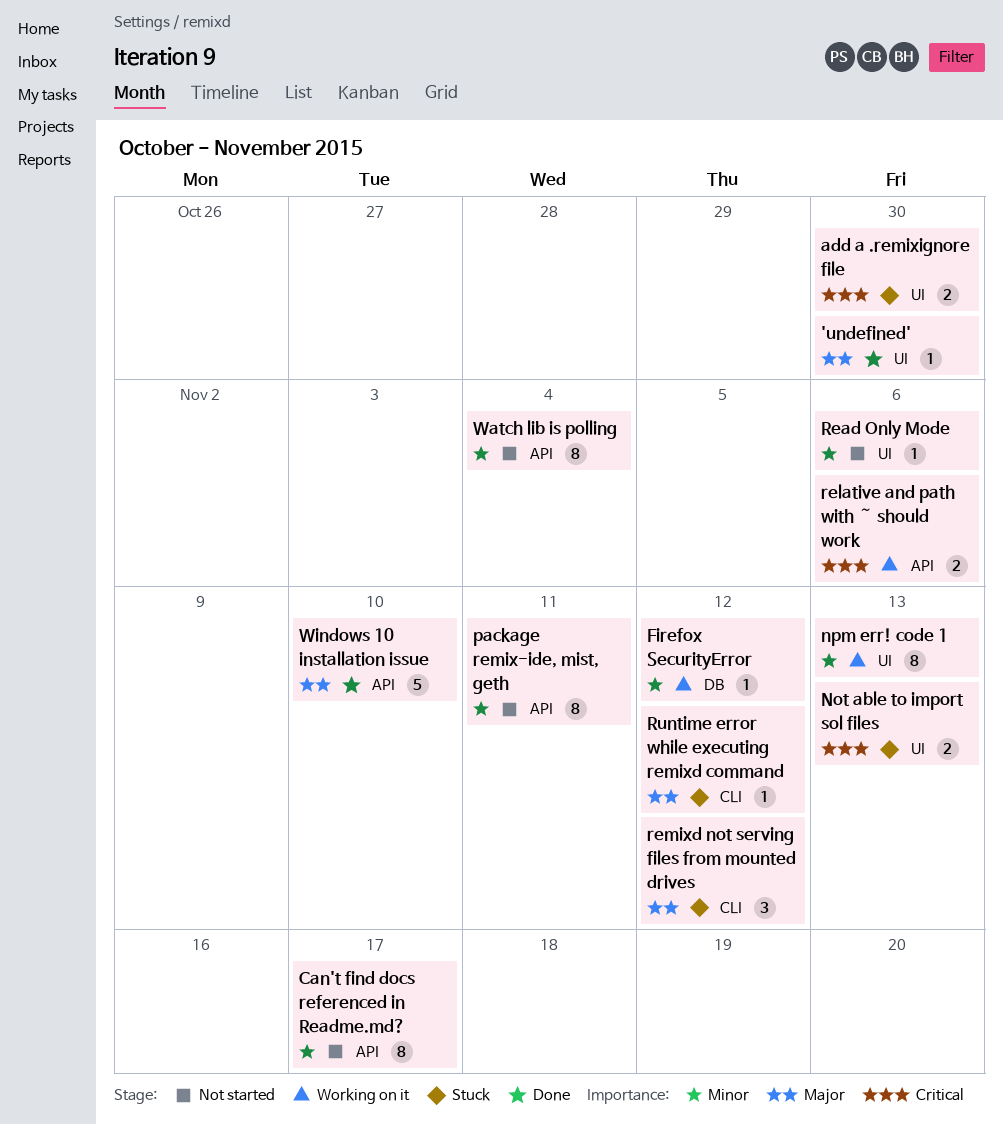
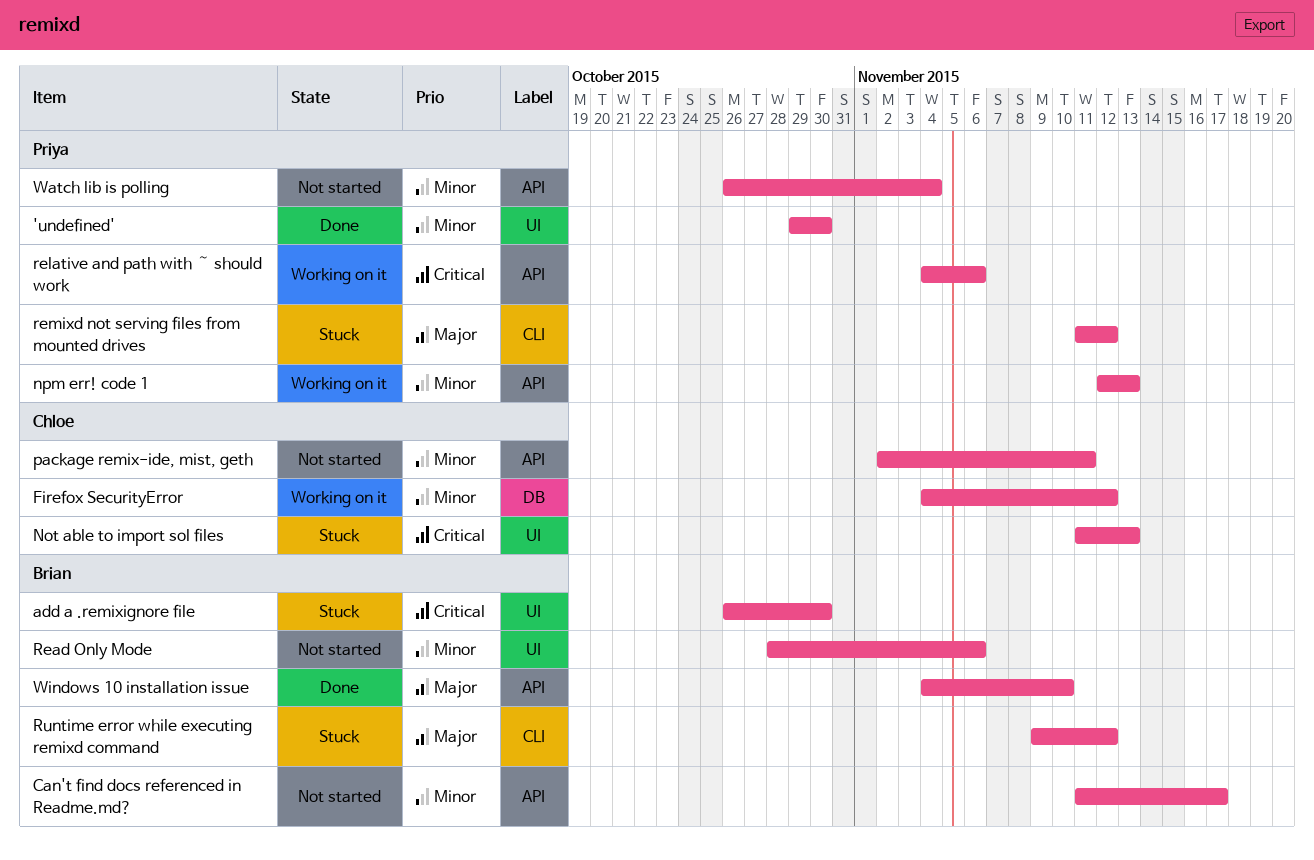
'undefined', priority: Major -> Minor
npm err! code 1, label: UI -> API

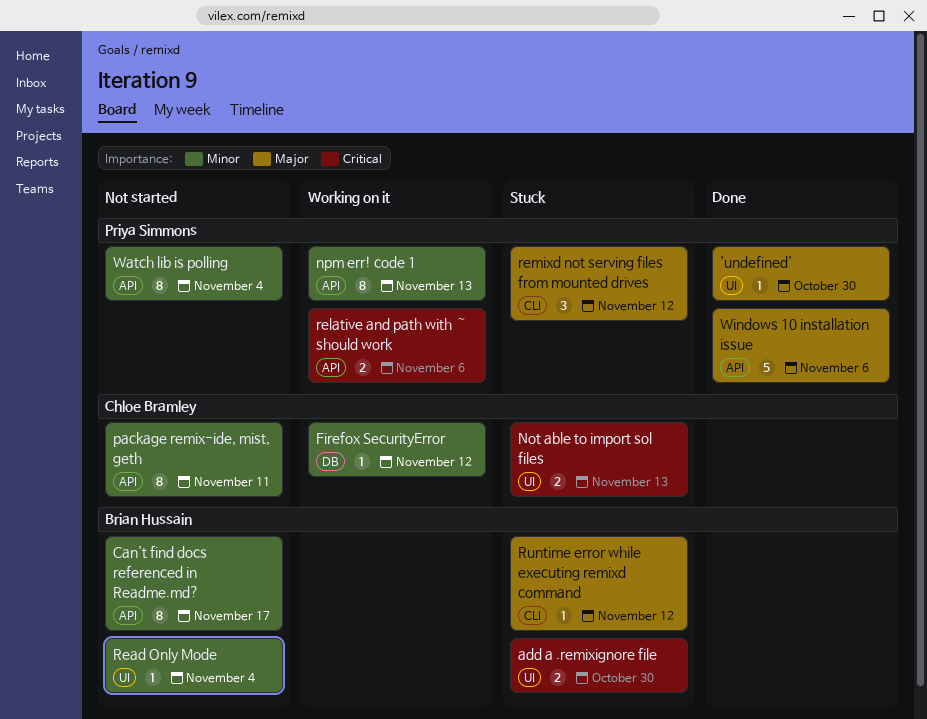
'undefined', priority: Minor -> Major
Read Only Mode, due: Nov 6 -> Nov 4
Windows 10 installation issue, owner: Brian Hussain -> Priya Simmons
Windows 10 installation issue, due: Nov 10 -> Nov 6

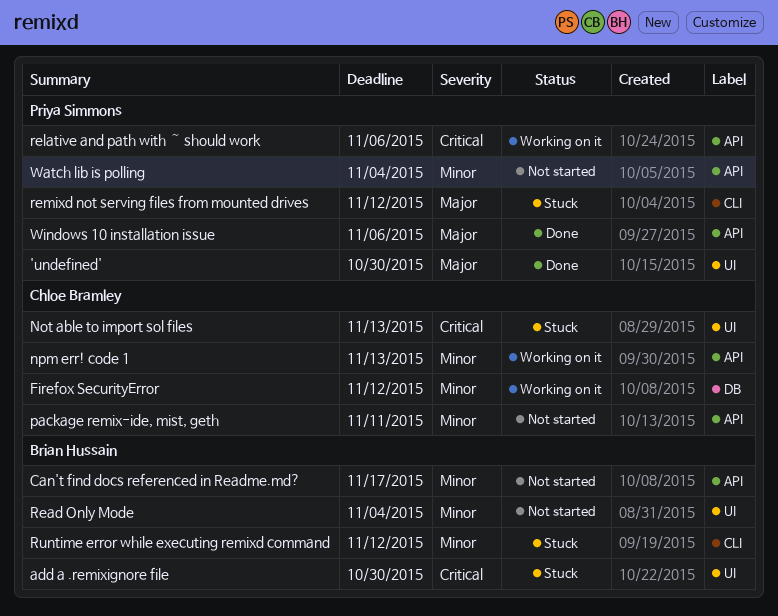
npm err! code 1, owner: Priya Simmons -> Chloe Bramley
Runtime error while executing remixd command, priority: Major -> Minor

